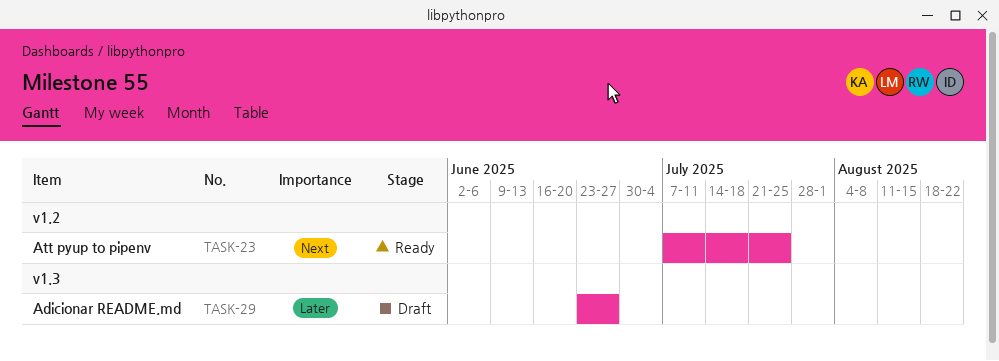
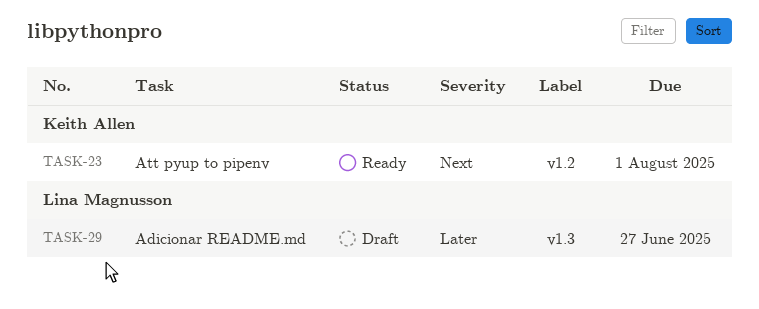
TASK-23, due: Jul 25 -> Aug 1

